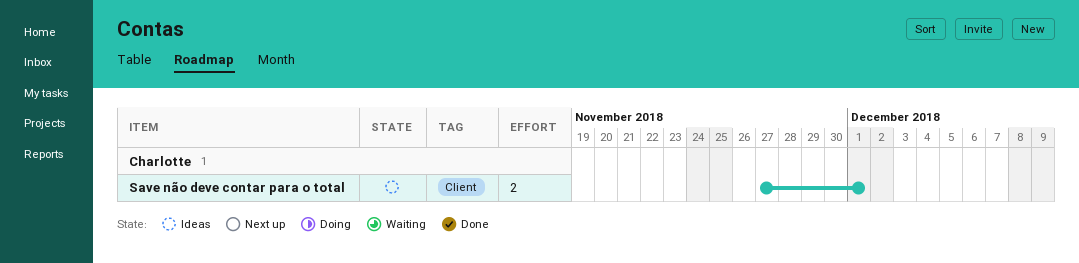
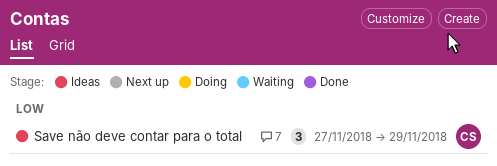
Save não deve contar para o total, estimate: 2 -> 3
Save não deve contar para o total, due: Dec 1 -> Nov 29

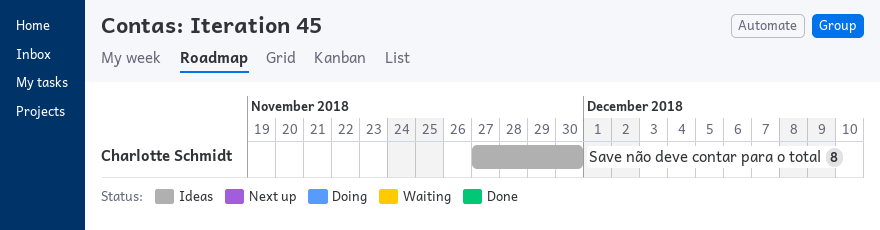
Save não deve contar para o total, estimate: 3 -> 8
Save não deve contar para o total, due: Nov 29 -> Nov 30

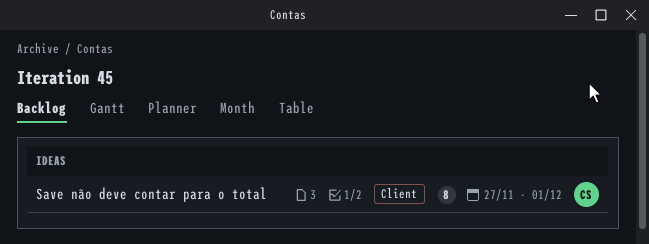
Save não deve contar para o total, due: Nov 30 -> Dec 1

